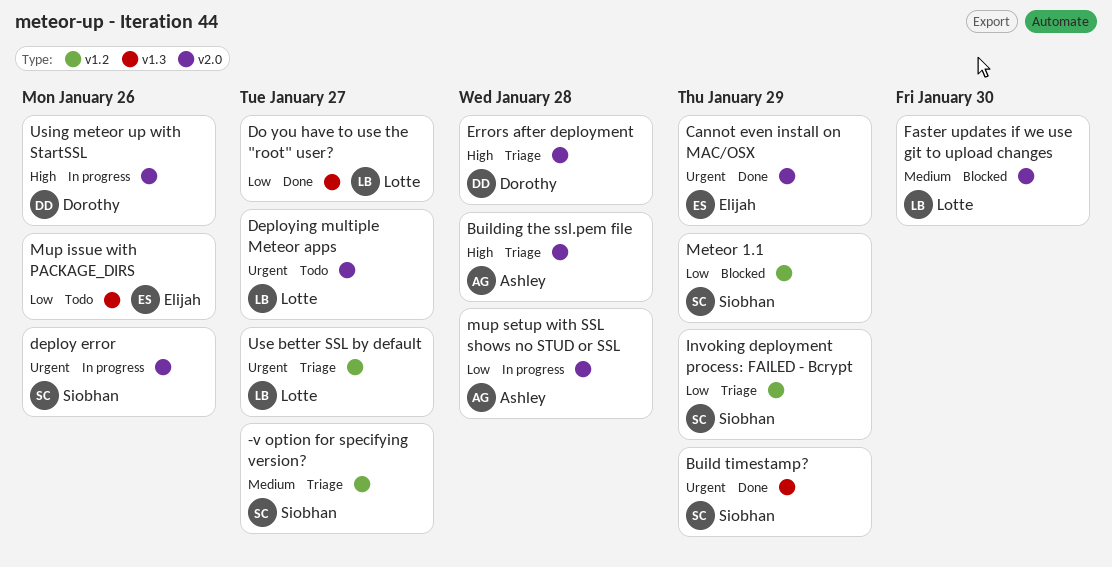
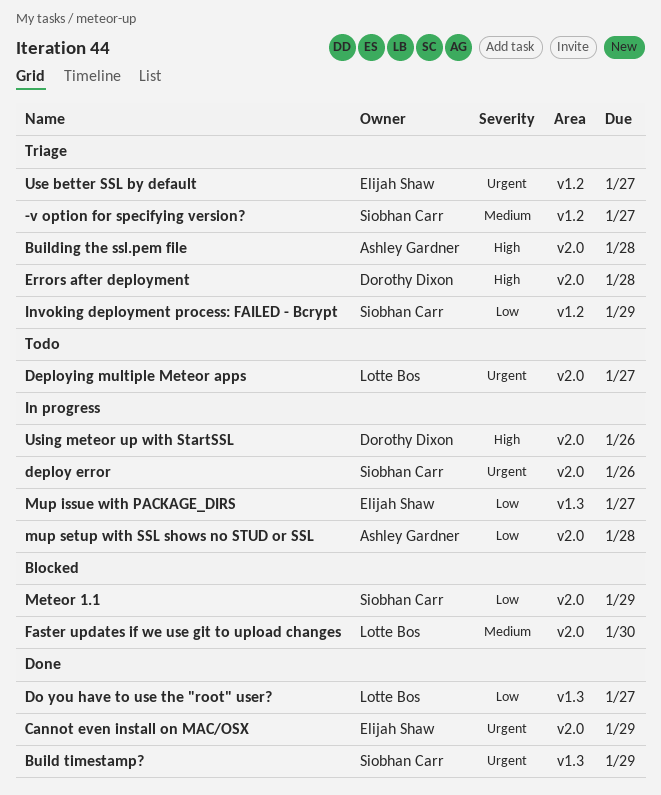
Meteor 1.1, label: v1.2 -> v2.0
Mup issue with PACKAGE_DIRS, status: Todo -> In progress
Mup issue with PACKAGE_DIRS, due: Jan 26 -> Jan 27
Use better SSL by default, owner: Lotte Bos -> Elijah Shaw

